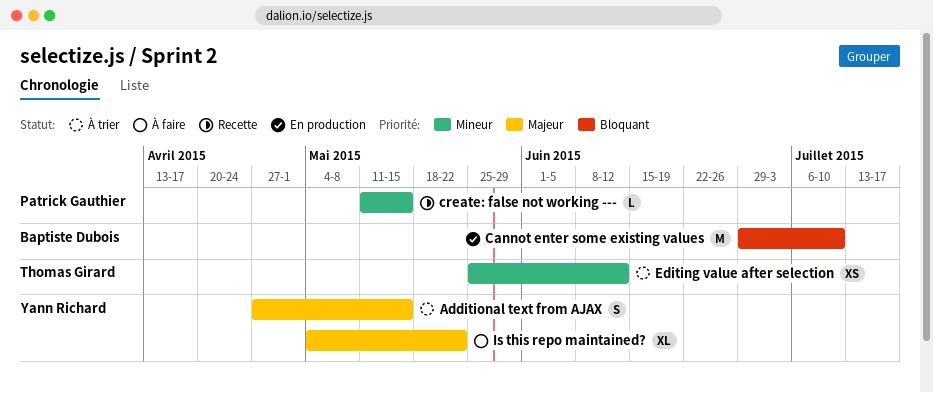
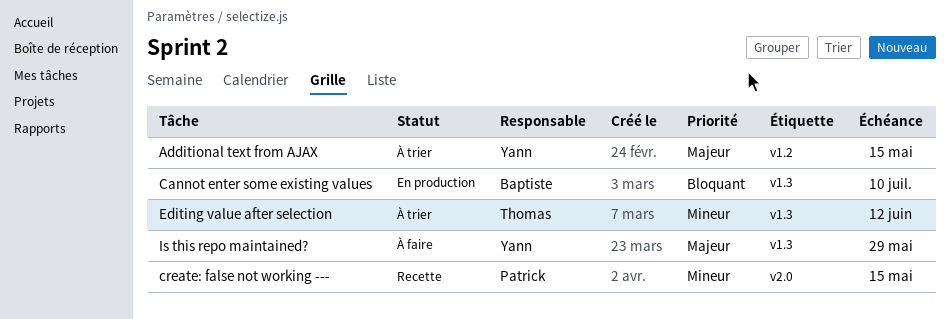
Is this repo maintained?, due: May 22 -> May 29

